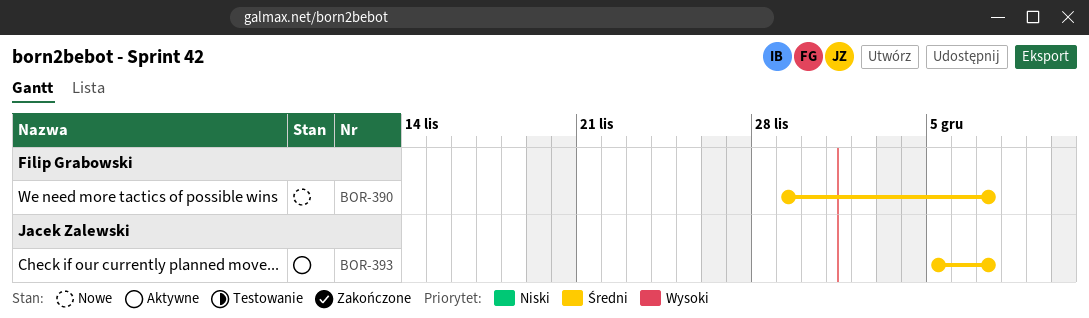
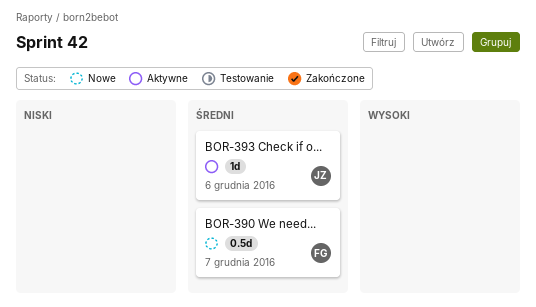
BOR-393, due: Dec 7 -> Dec 6

